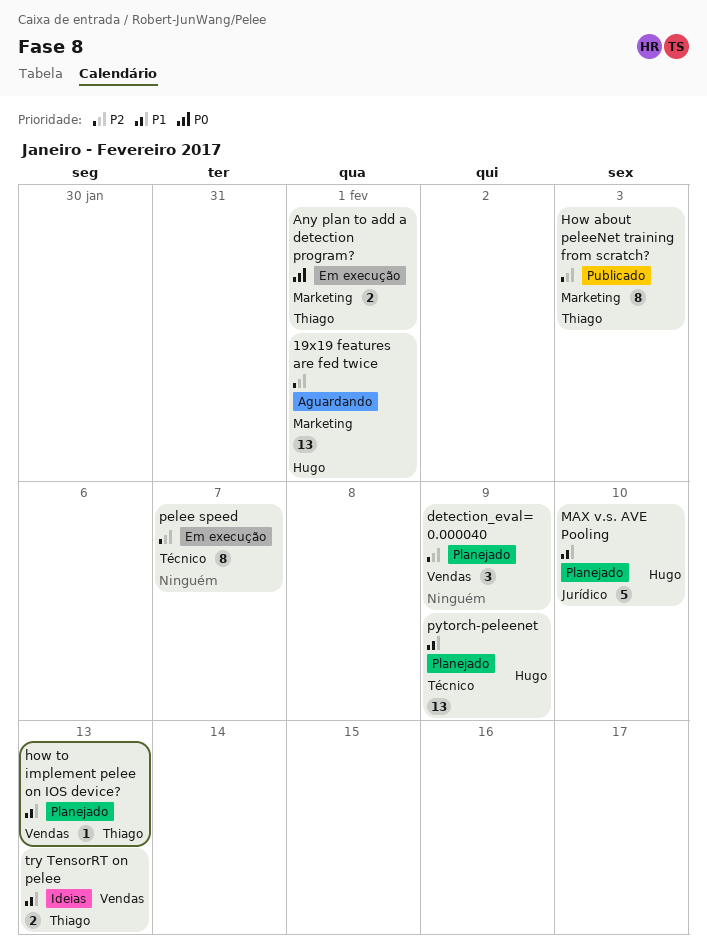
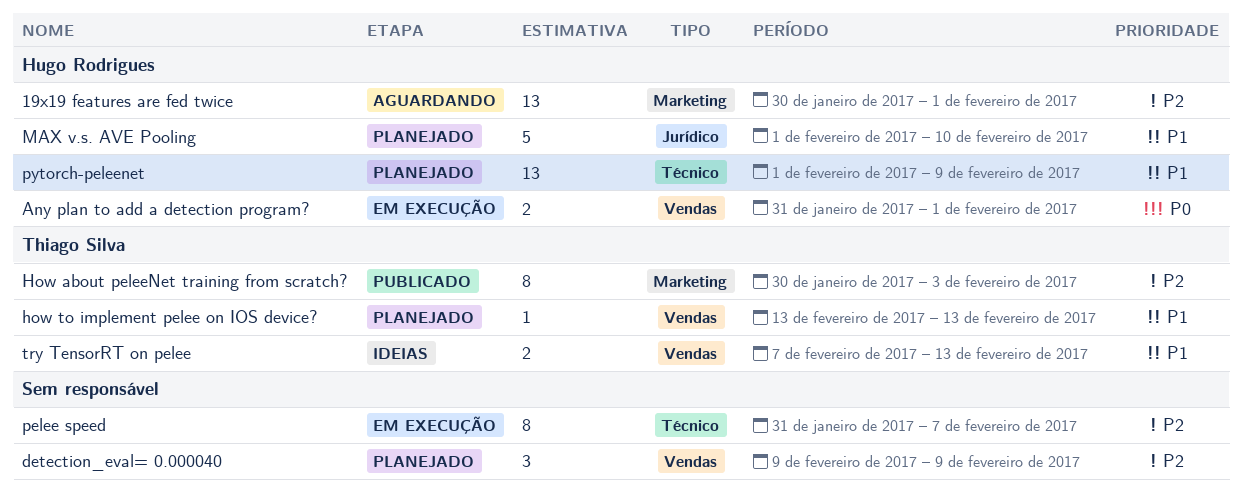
Any plan to add a detection program?, owner: Thiago Silva -> Hugo Rodrigues
Any plan to add a detection program?, label: Marketing -> Vendas

